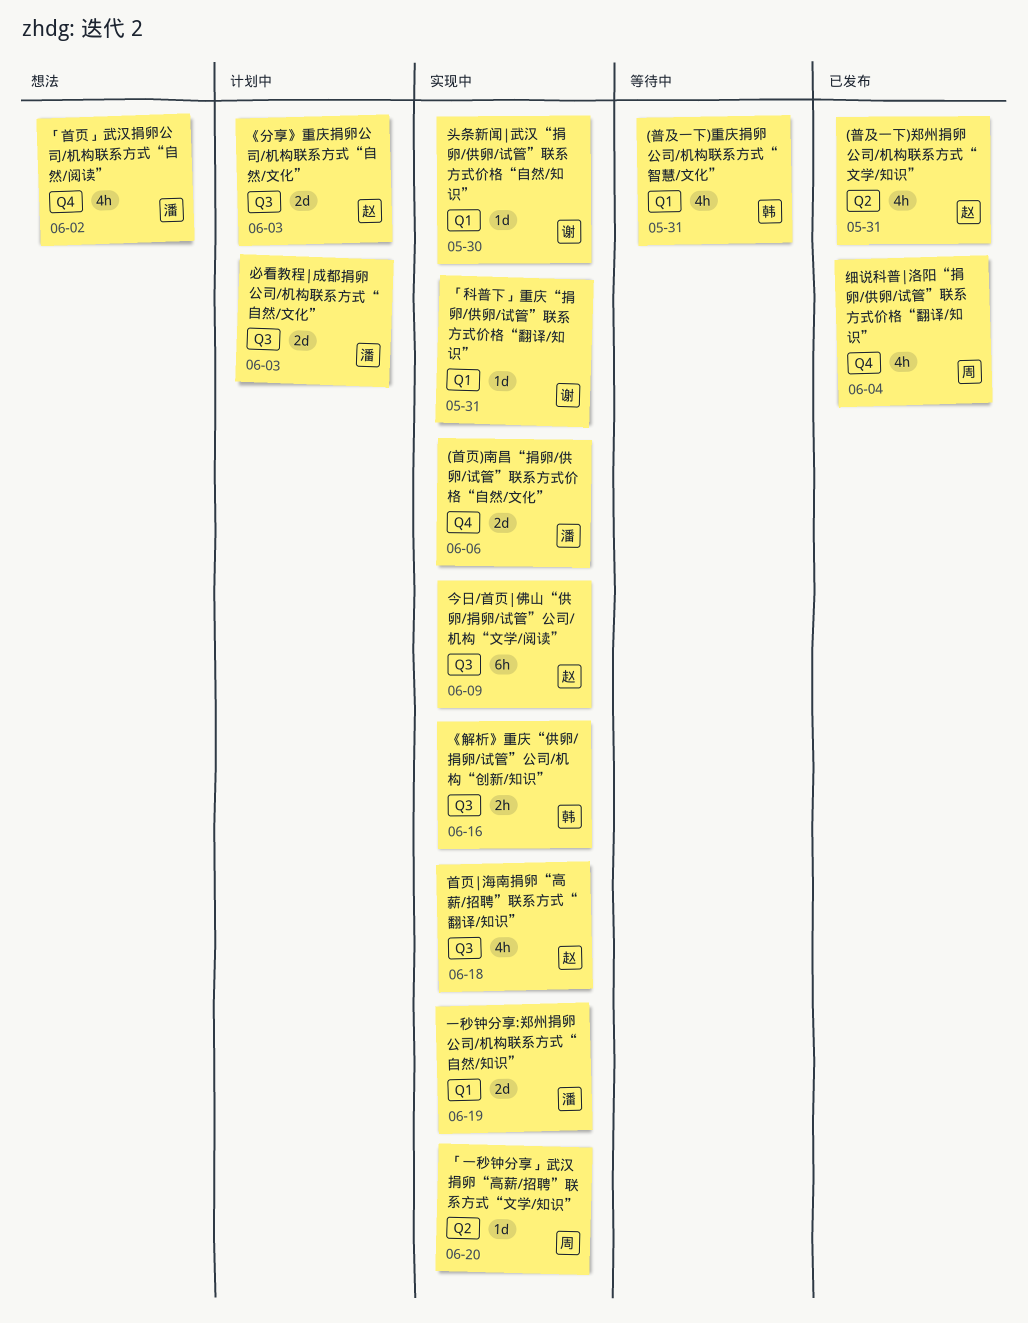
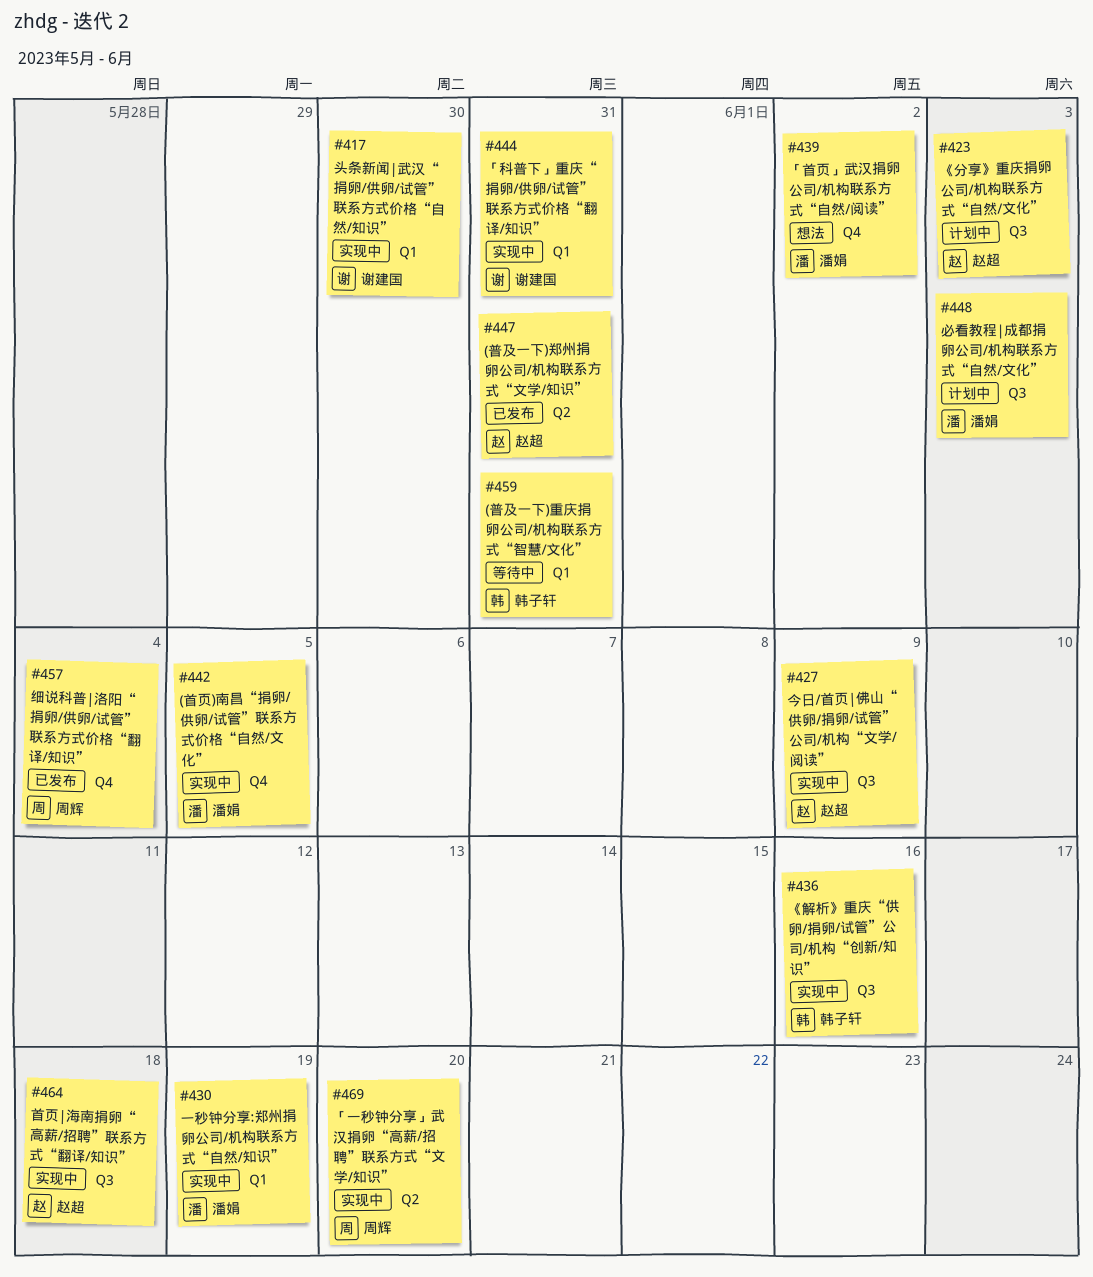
(首页)南昌“捐卵/供卵/试管”联系方式价格“自然/文化”, due: Jun 6 -> Jun 5

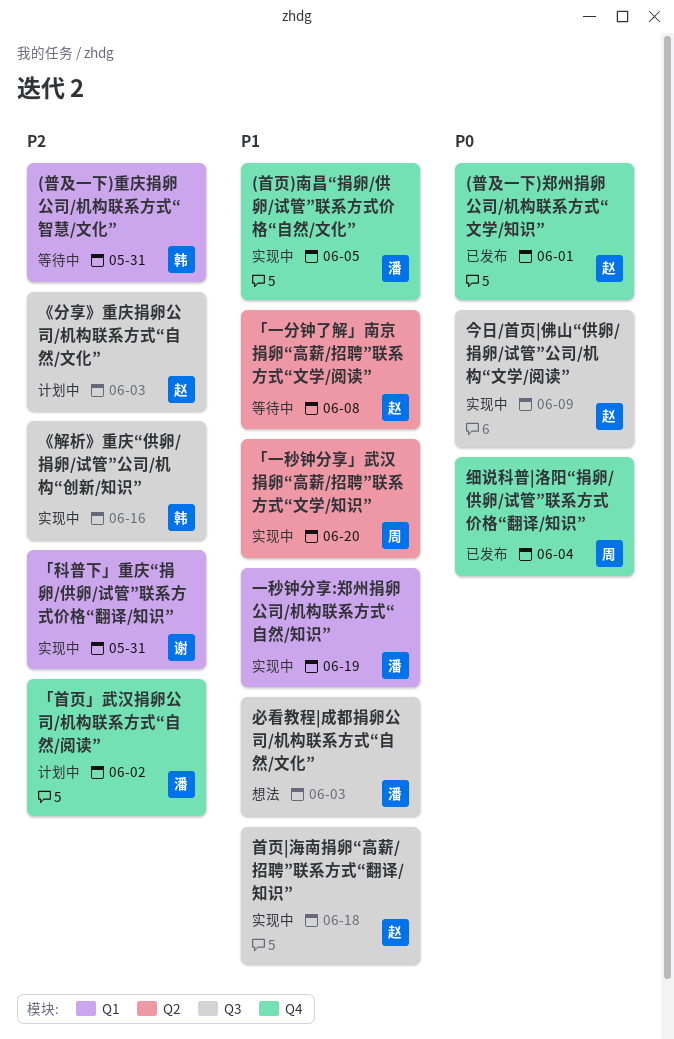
(普及一下)郑州捐卵公司/机构联系方式“文学/知识”, label: Q2 -> Q4
(普及一下)郑州捐卵公司/机构联系方式“文学/知识”, due: May 31 -> Jun 1
「一分钟了解」南京捐卵“高薪/招聘”联系方式“文学/阅读”: none -> present
「首页」武汉捐卵公司/机构联系方式“自然/阅读”, status: 想法 -> 计划中
头条新闻|武汉“捐卵/供卵/试管”联系方式价格“自然/知识”: present -> none
必看教程|成都捐卵公司/机构联系方式“自然/文化”, status: 计划中 -> 想法

